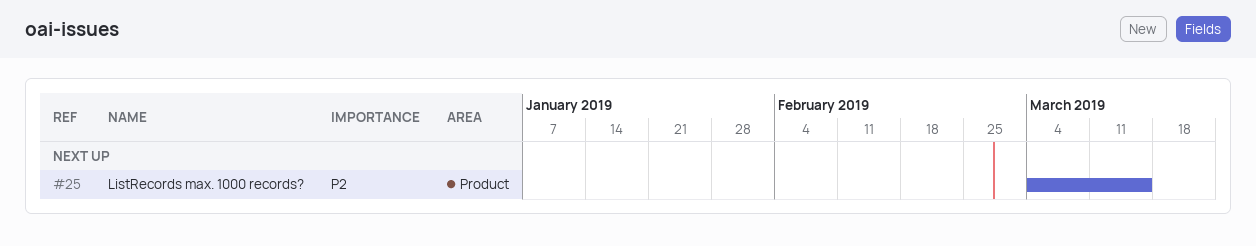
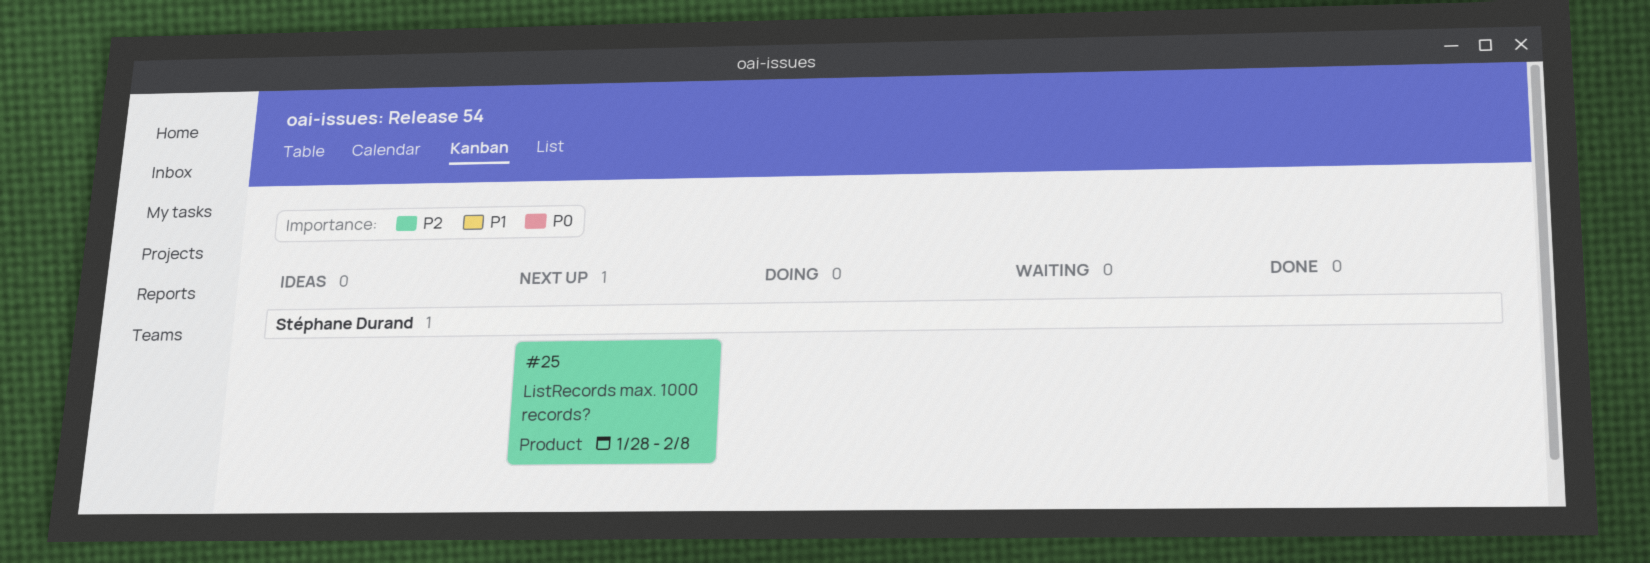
#25, start: Mar 4 -> Jan 28
#25, due: Mar 15 -> Feb 8

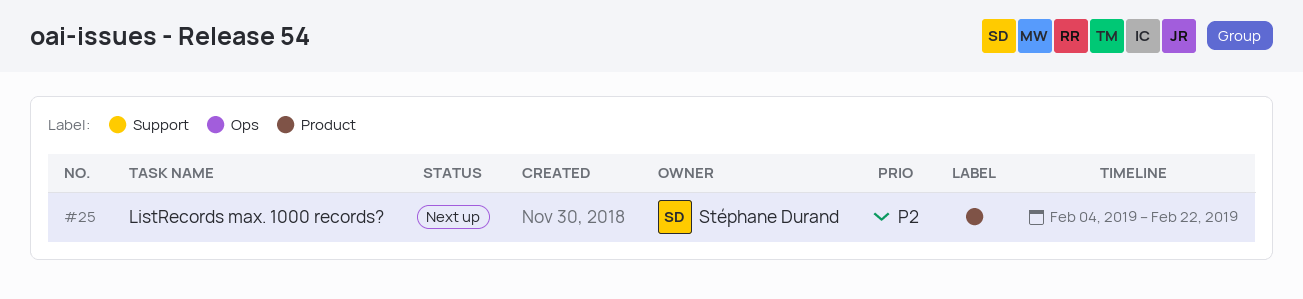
#25, start: Jan 28 -> Feb 4
#25, due: Feb 8 -> Feb 22

